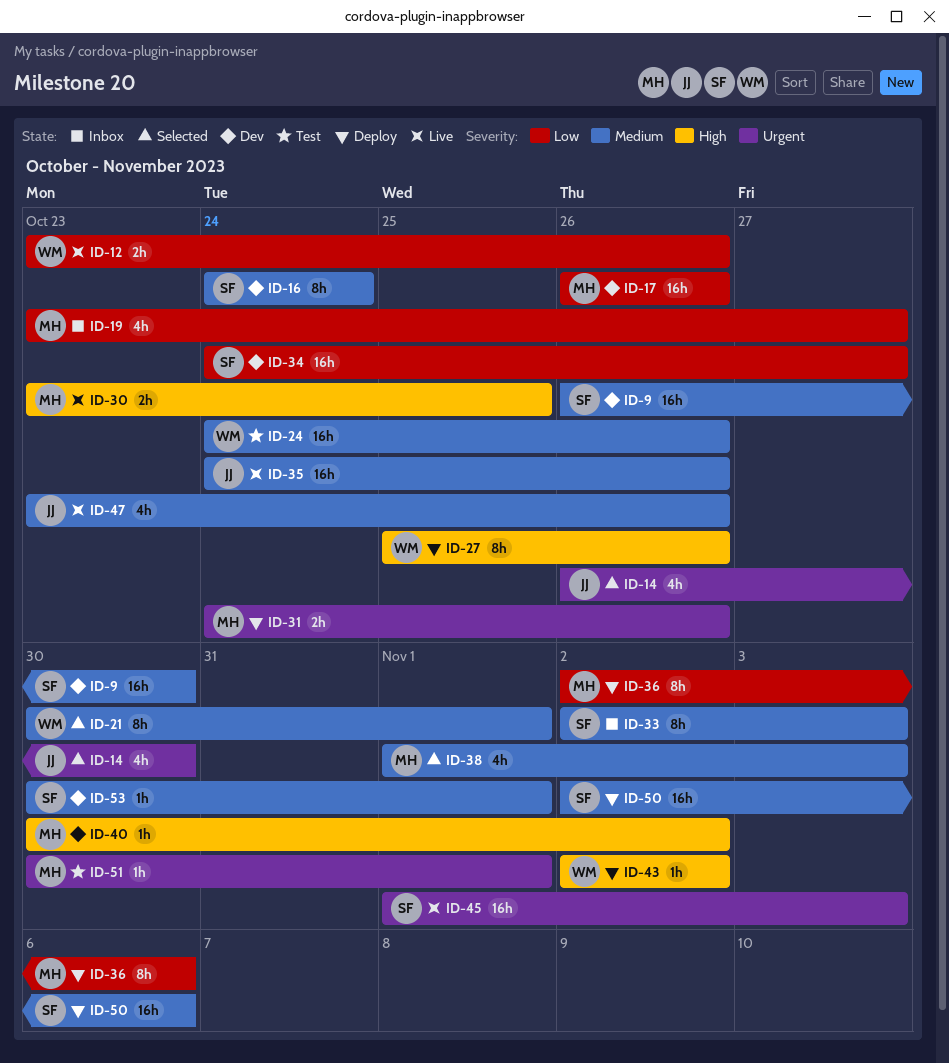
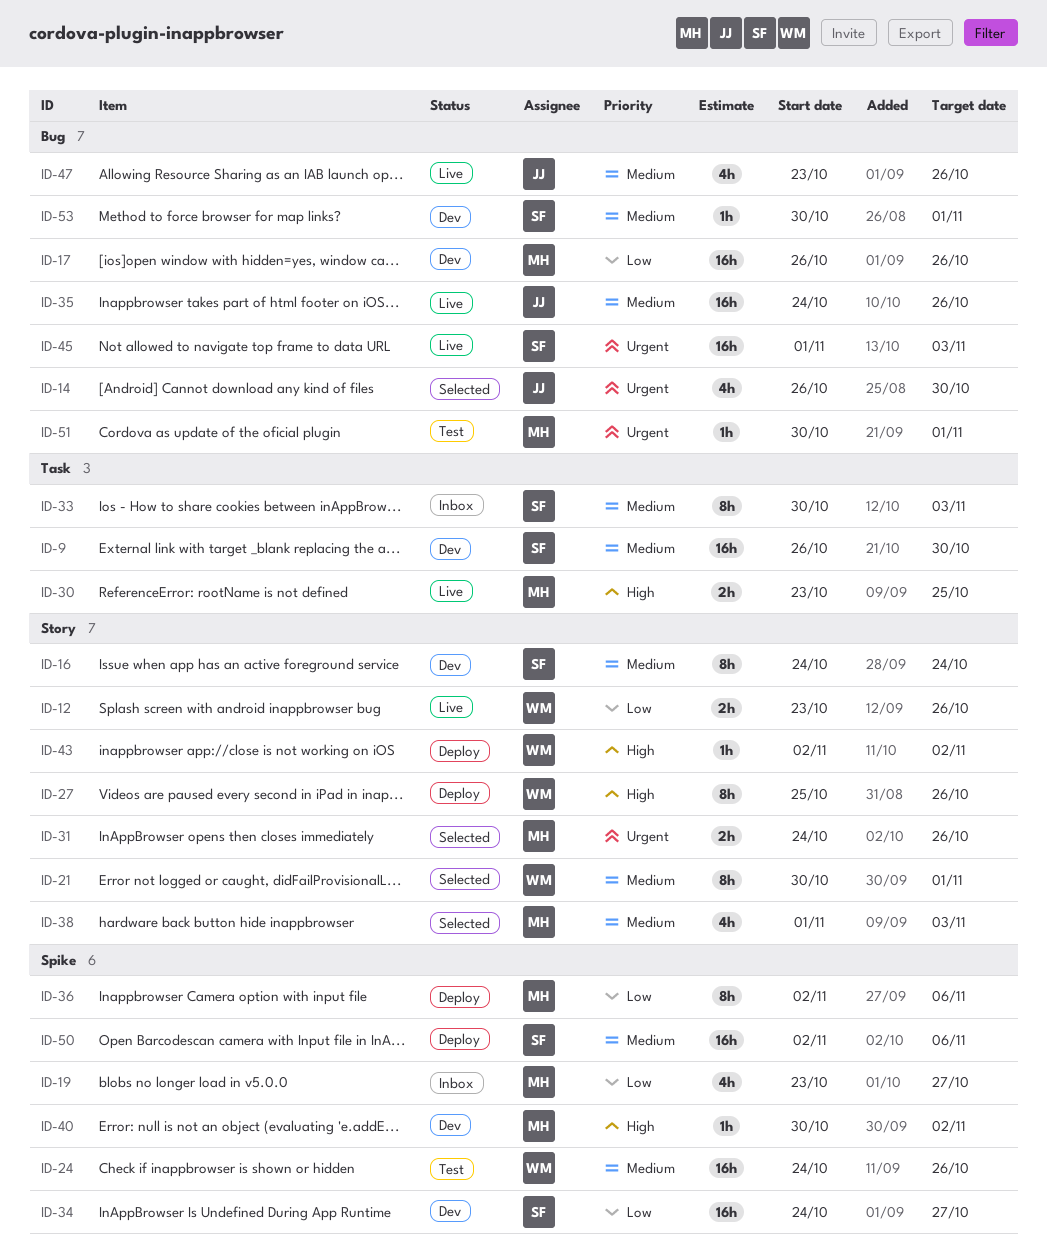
ID-31, status: Deploy -> Selected
ID-33, start: Nov 2 -> Oct 30

